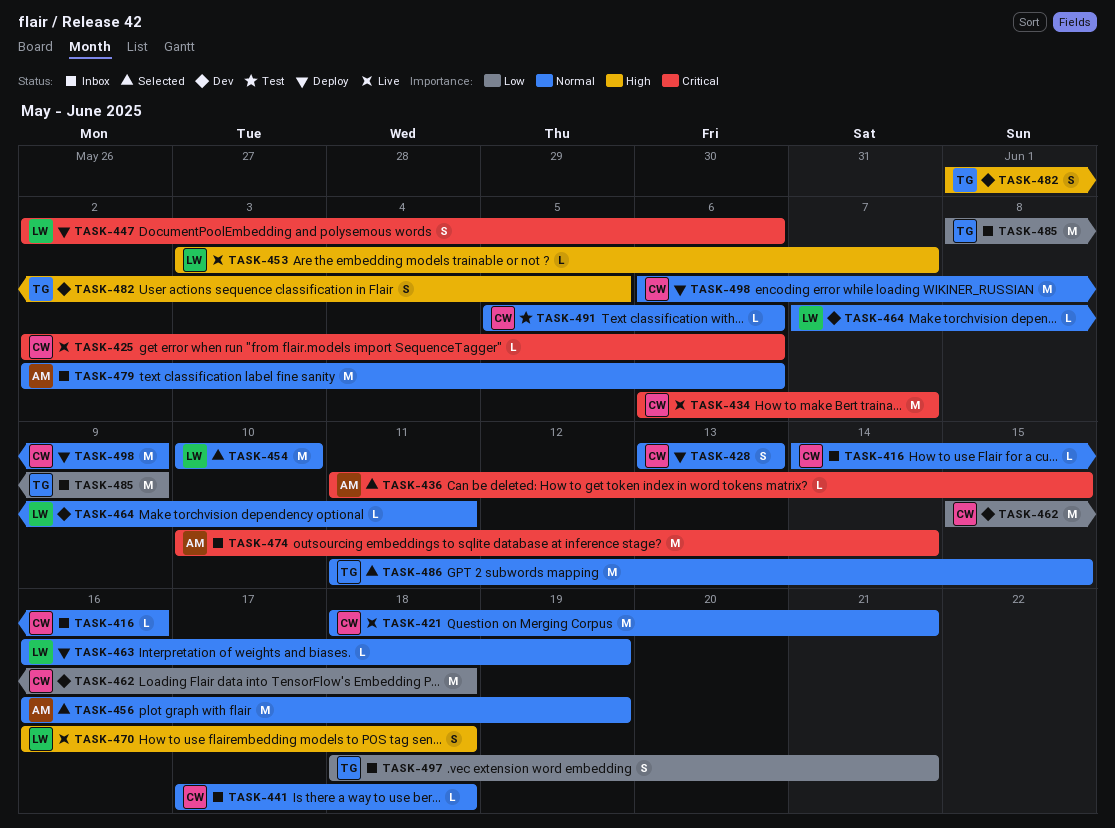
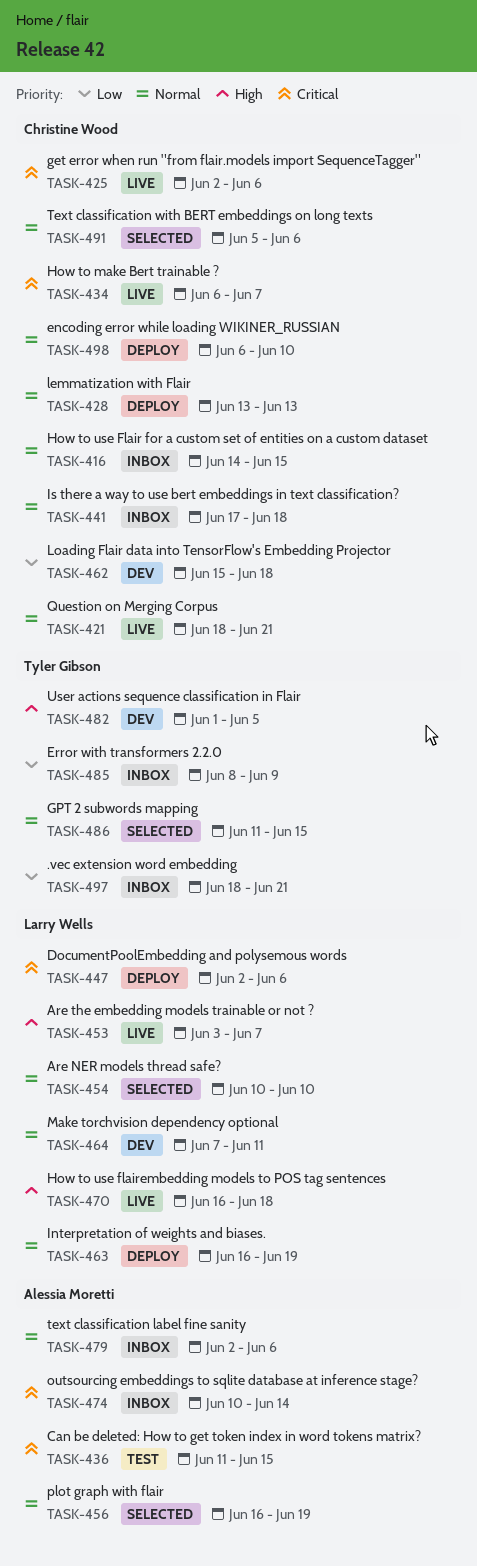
TASK-416, due: Jun 16 -> Jun 15
TASK-436, status: Selected -> Test
TASK-491, status: Test -> Selected
TASK-498, due: Jun 9 -> Jun 10

